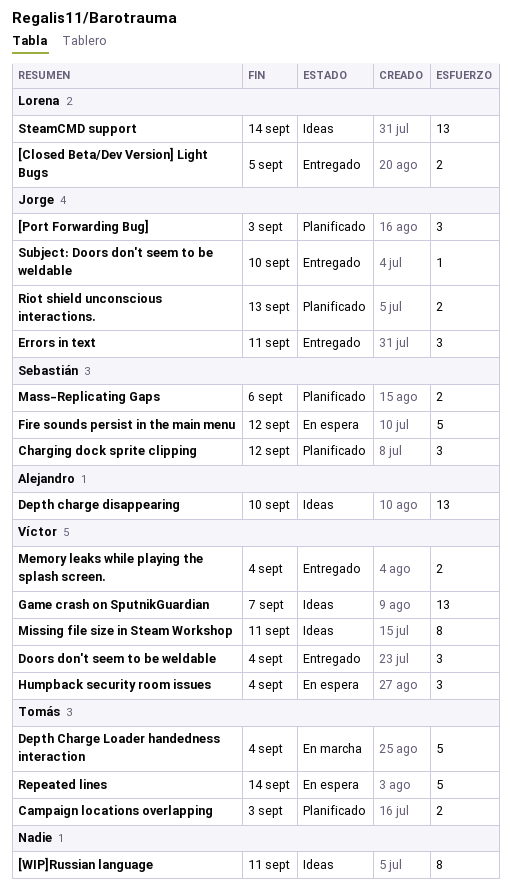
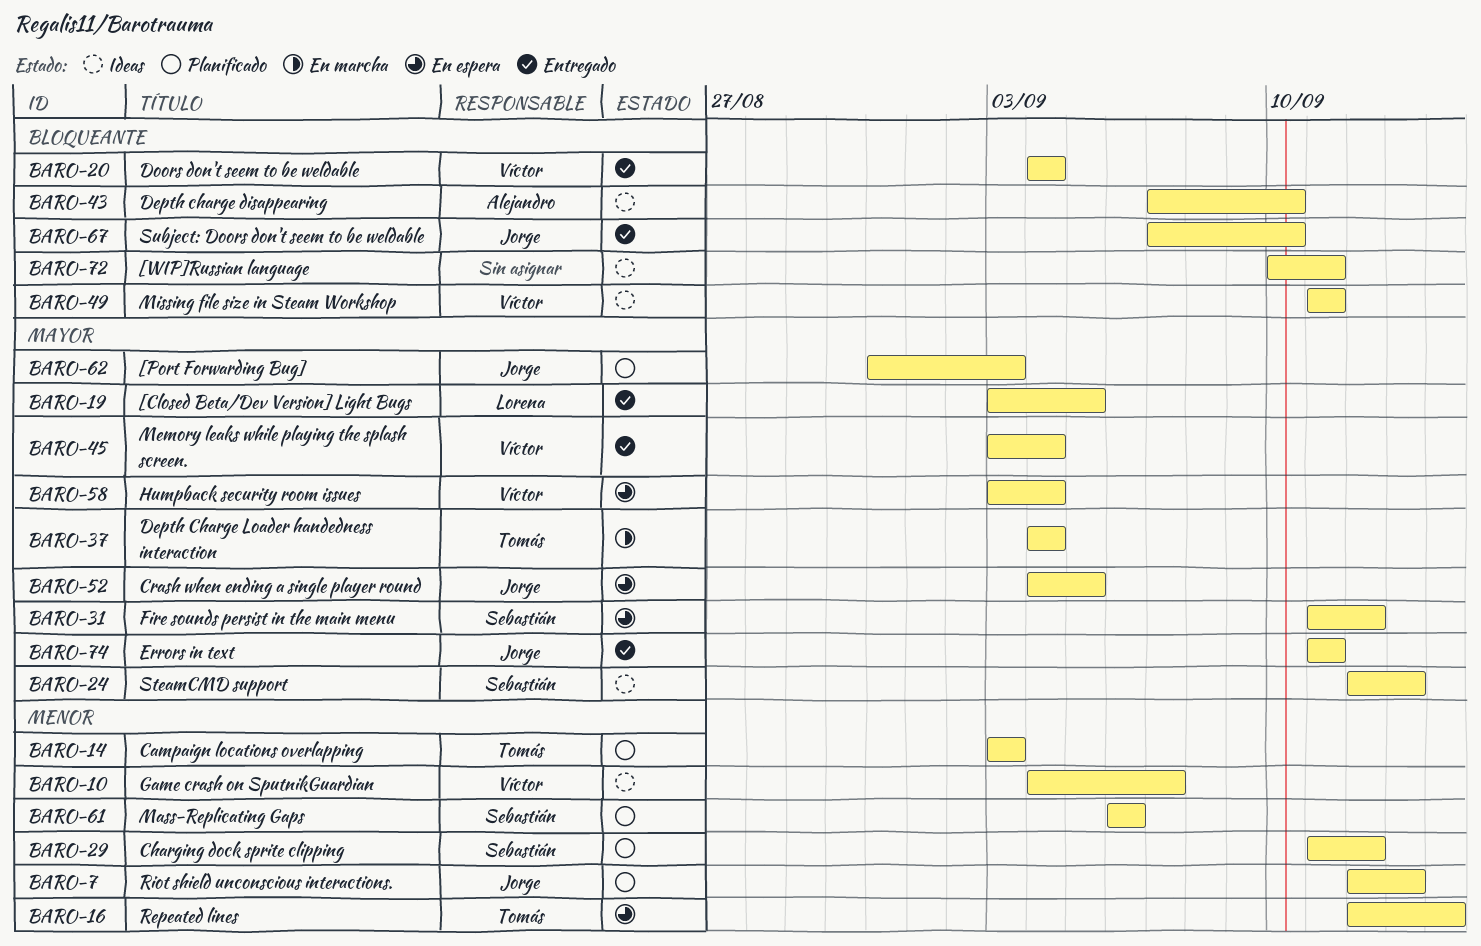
Crash when ending a single player round: none -> present
SteamCMD support, owner: Lorena -> Sebastián
SteamCMD support, due: Sep 14 -> Sep 13

